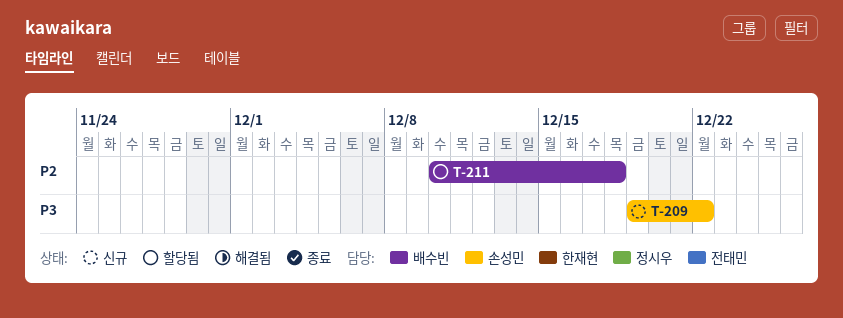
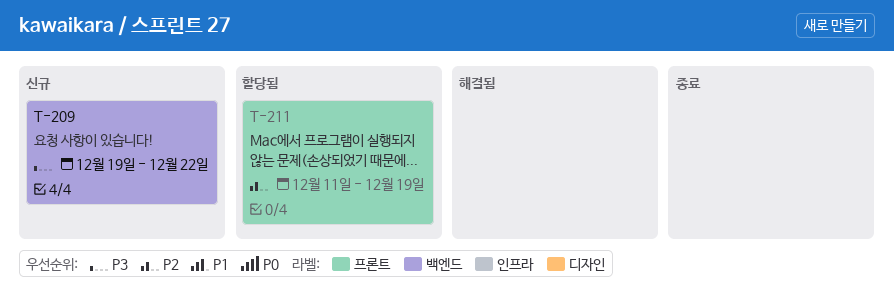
T-211, start: Dec 10 -> Dec 11
T-211, due: Dec 18 -> Dec 19

